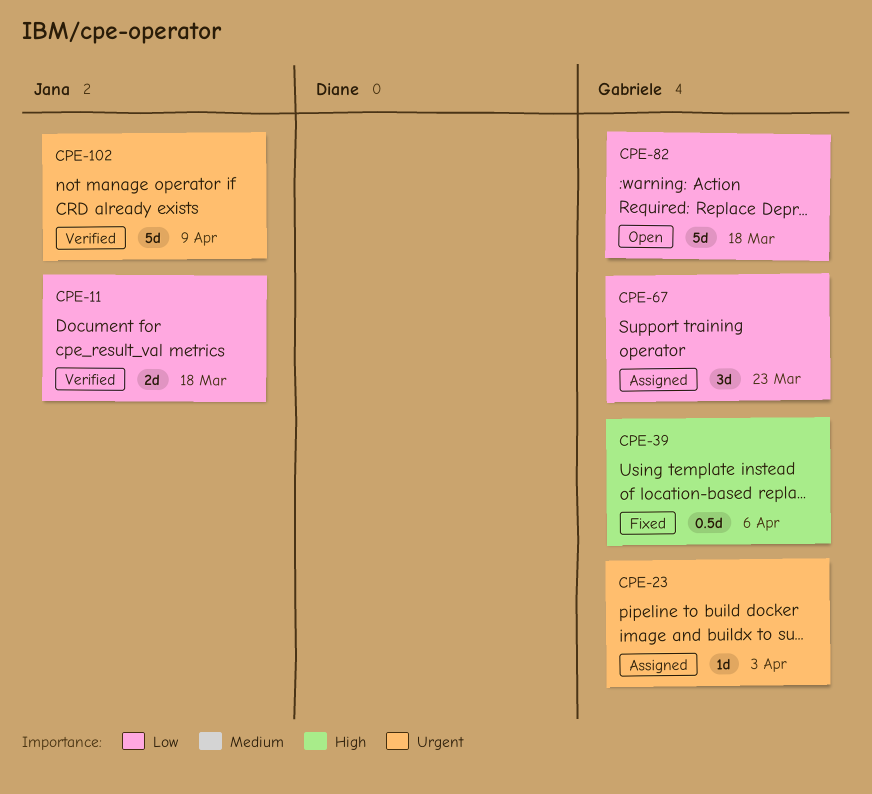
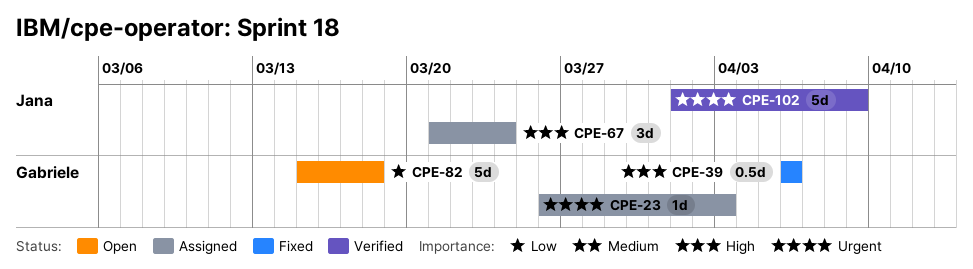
CPE-11: present -> none
CPE-67, owner: Gabriele -> Jana
CPE-67, priority: Low -> High
CPE-67, due: Mar 23 -> Mar 24

